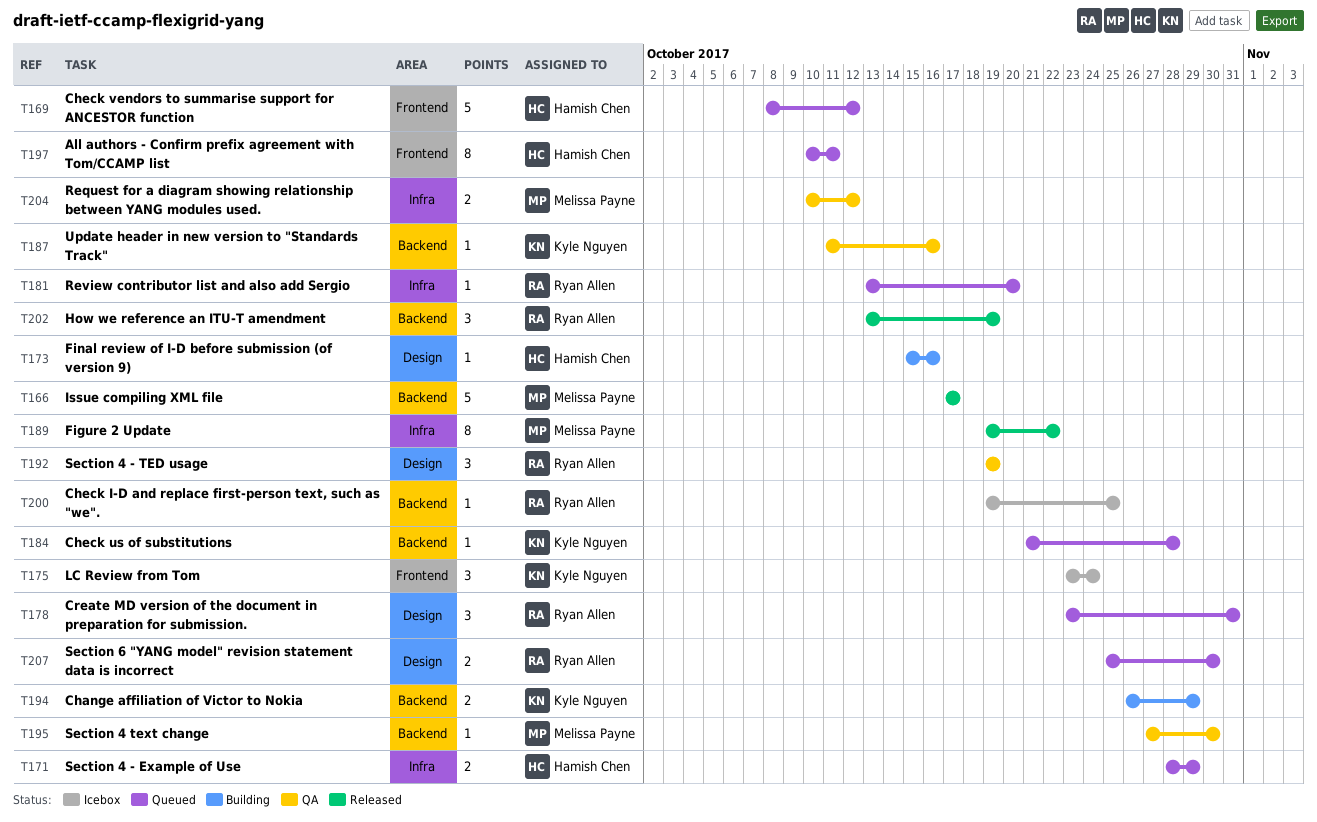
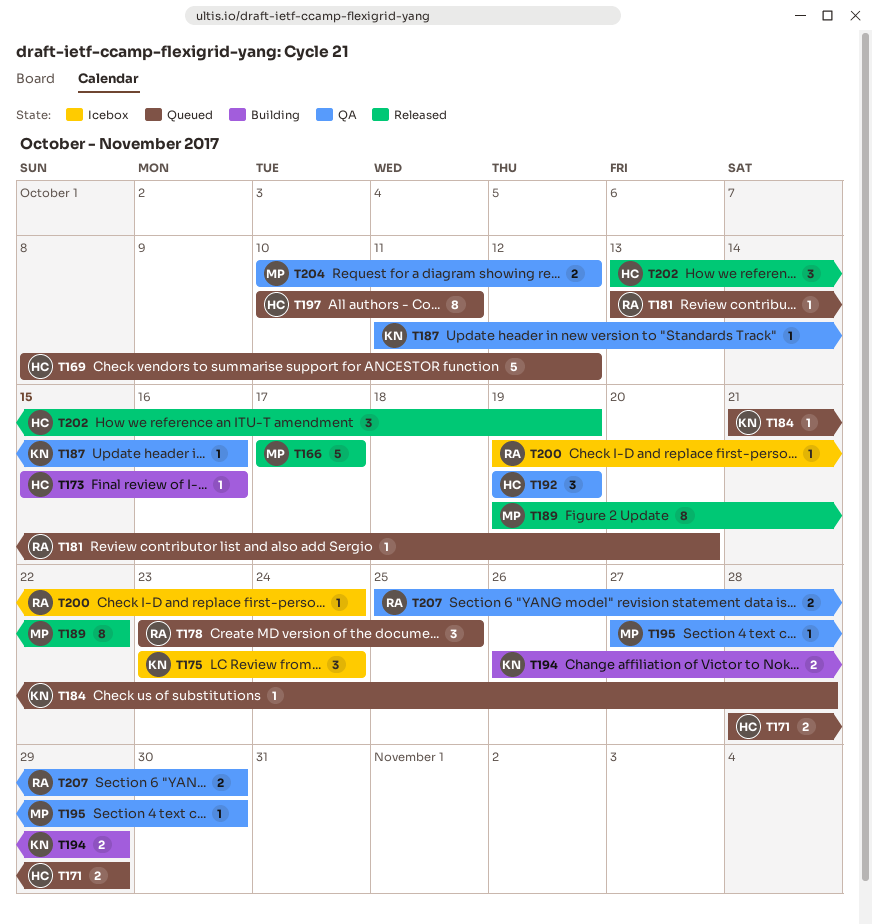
T178, due: Oct 31 -> Oct 25
T192, owner: Ryan Allen -> Hamish Chen
T200, due: Oct 25 -> Oct 24
T202, owner: Ryan Allen -> Hamish Chen
T207, status: Queued -> QA

